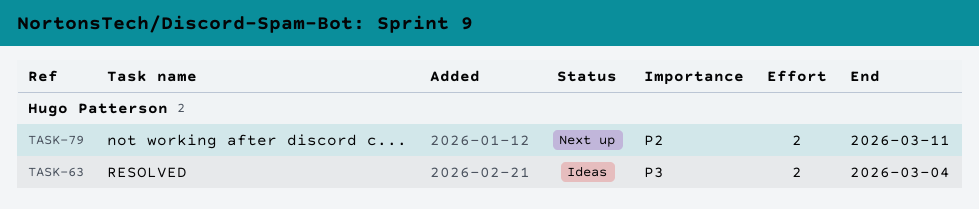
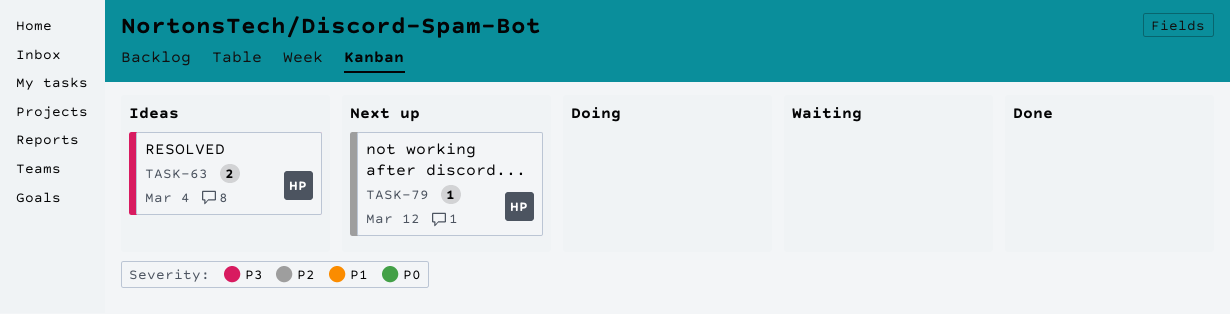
TASK-79, estimate: 2 -> 1
TASK-79, due: Mar 11 -> Mar 12

